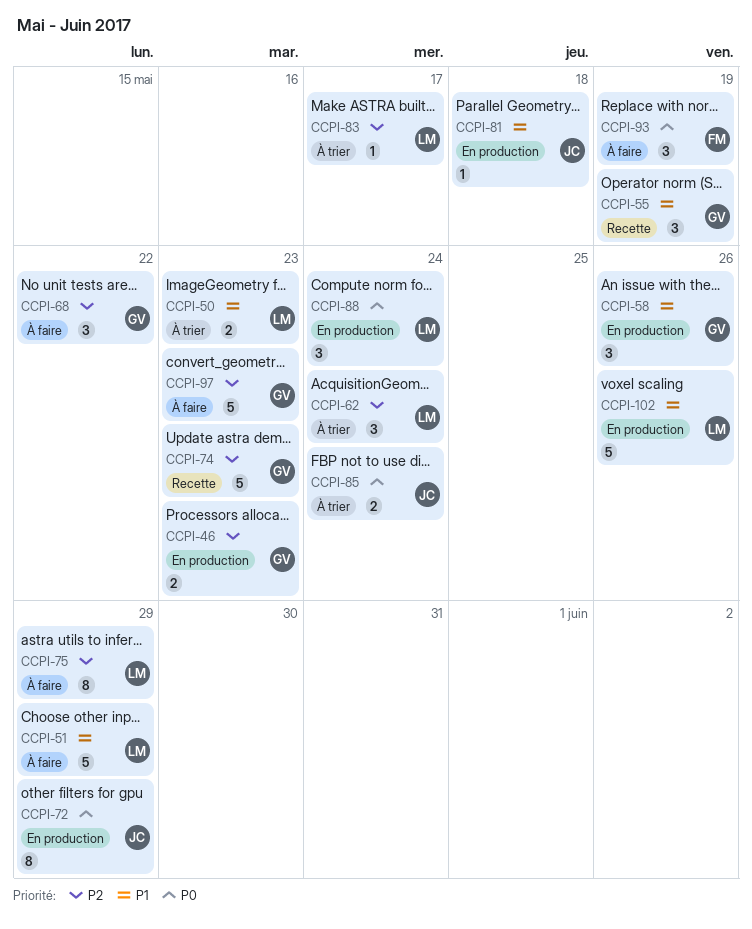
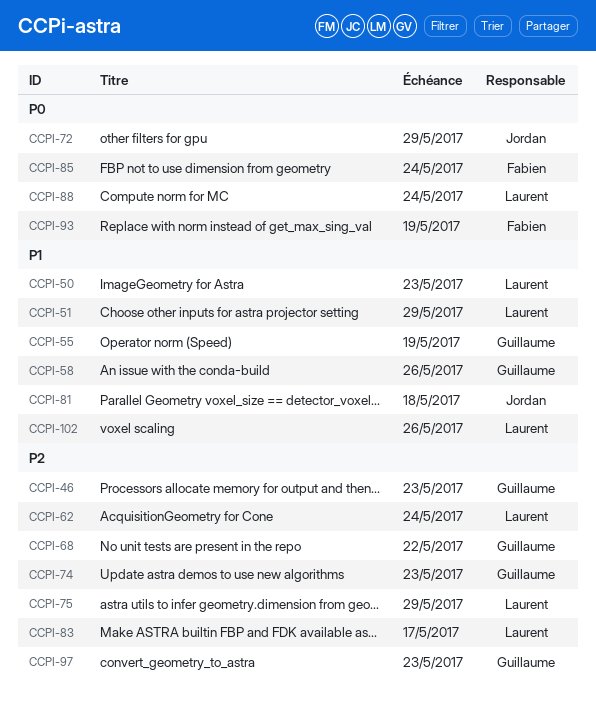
CCPI-85, owner: Jordan -> Fabien

